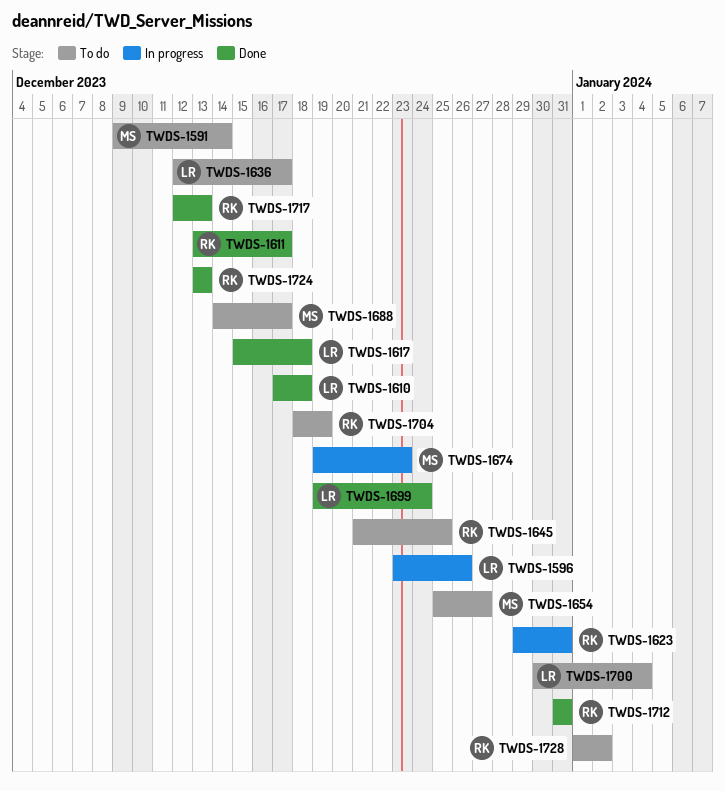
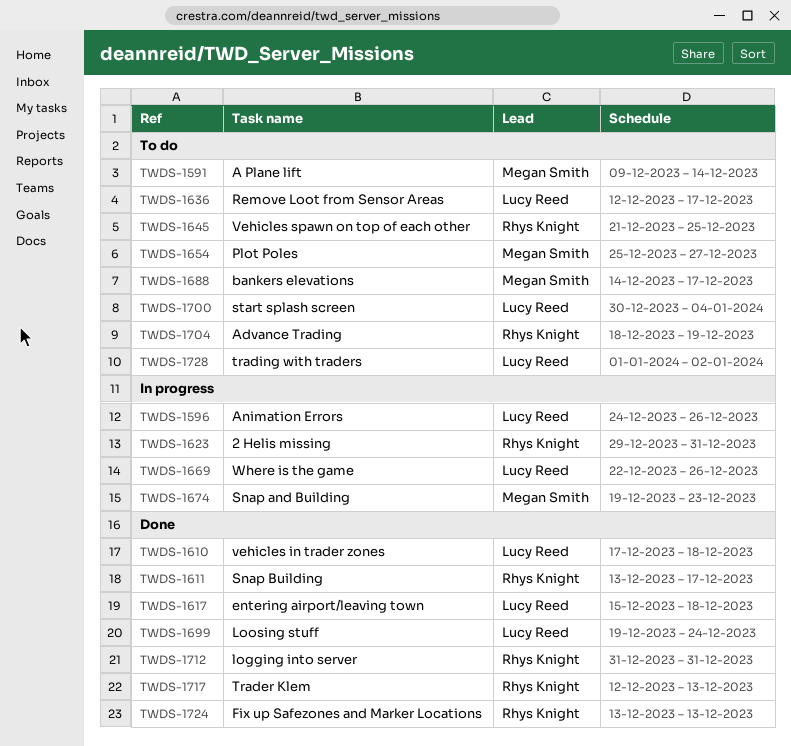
TWDS-1596, start: Dec 23 -> Dec 24
TWDS-1669: none -> present
TWDS-1728, owner: Rhys Knight -> Lucy Reed

